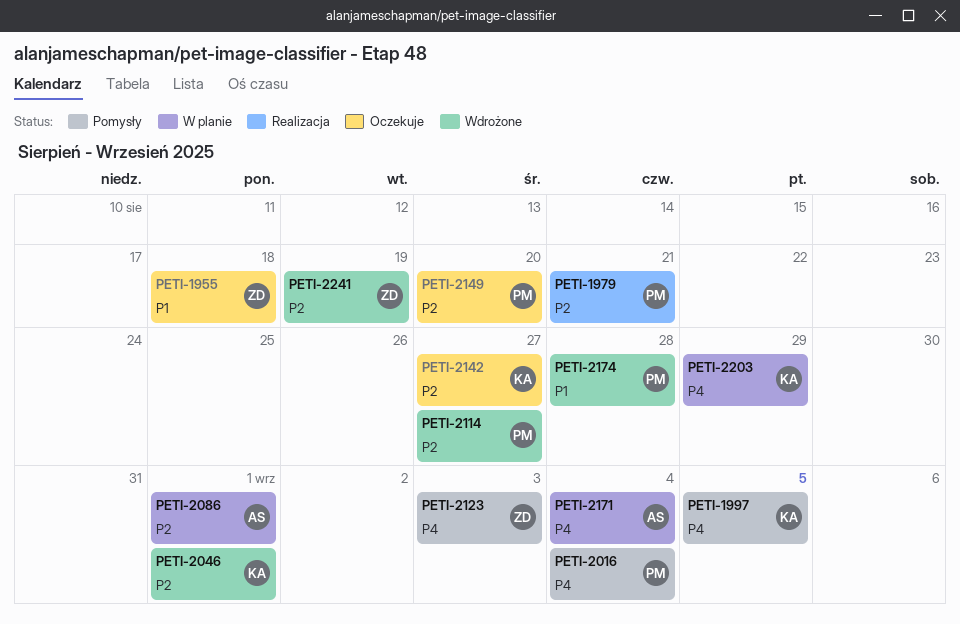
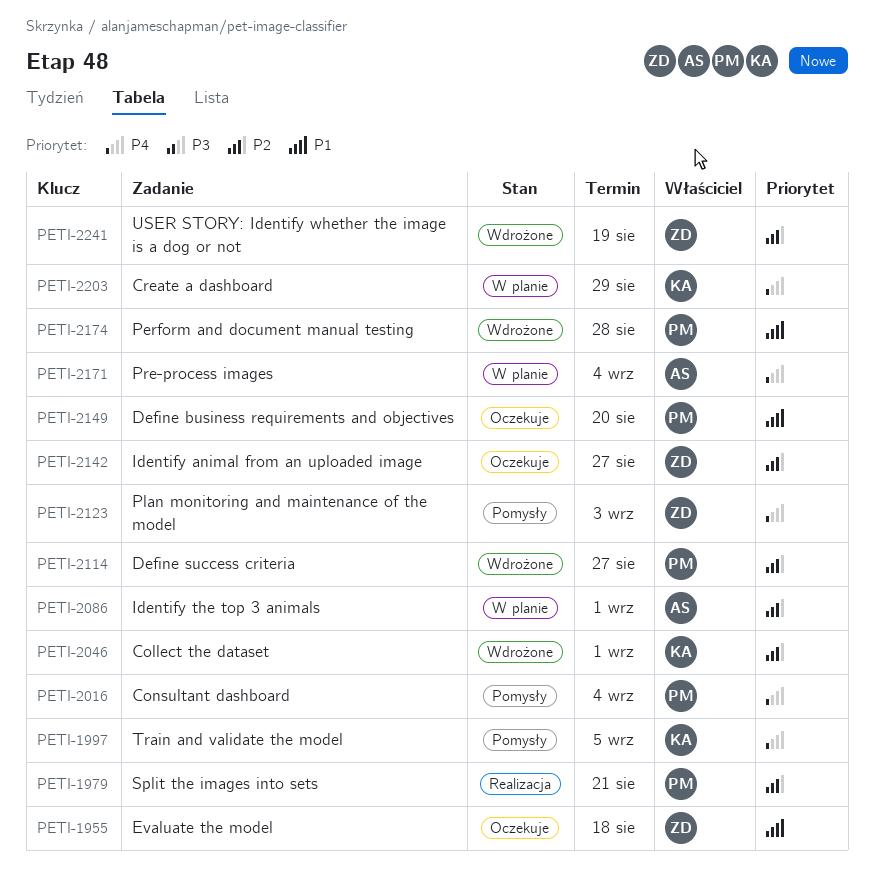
PETI-2142, owner: KA -> ZD
PETI-2149, priority: P2 -> P1

